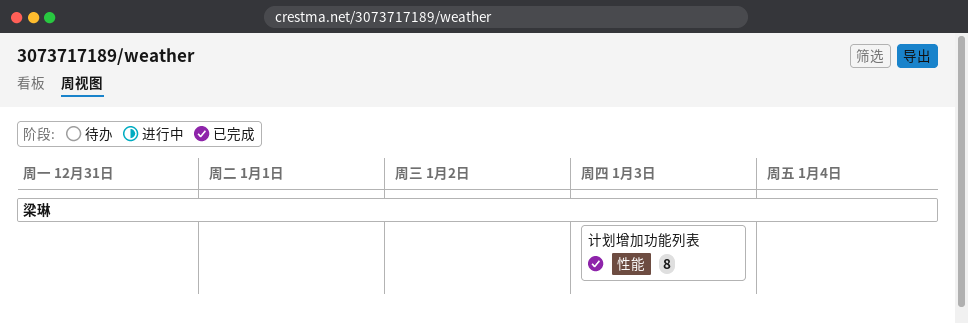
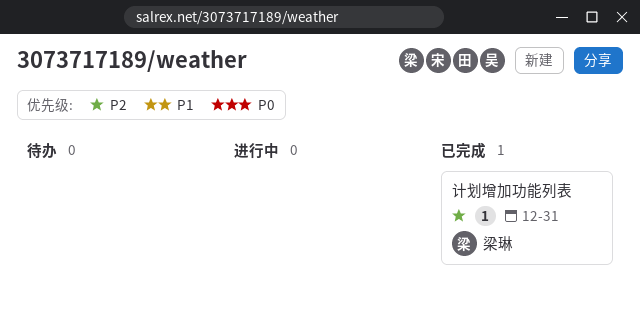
计划增加功能列表, estimate: 8 -> 1
计划增加功能列表, due: Jan 3 -> Dec 31

